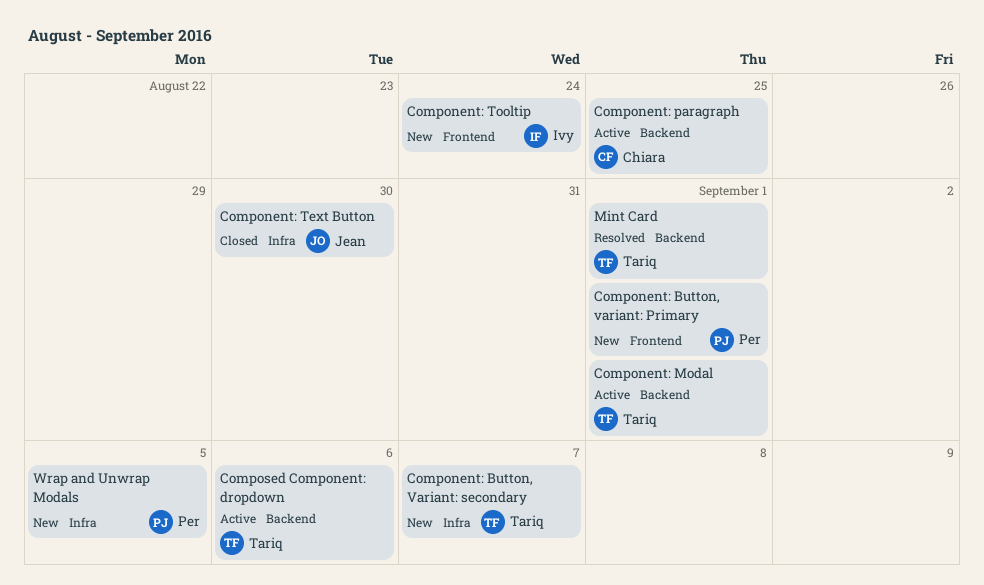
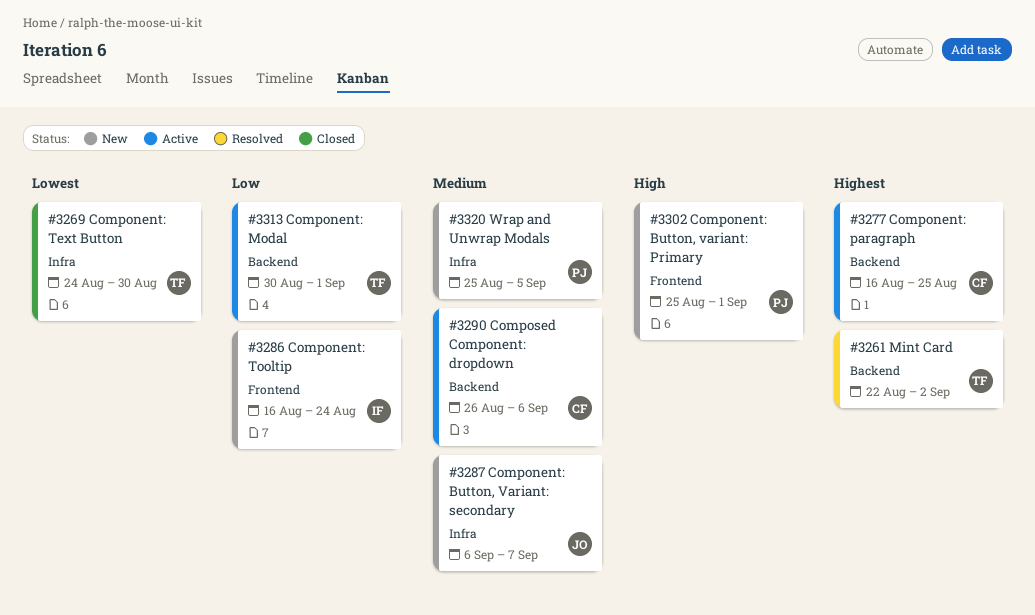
Component: Button, Variant: secondary, owner: Tariq -> Jean
Component: Text Button, owner: Jean -> Tariq
Composed Component: dropdown, owner: Tariq -> Chiara
Mint Card, due: Sep 1 -> Sep 2

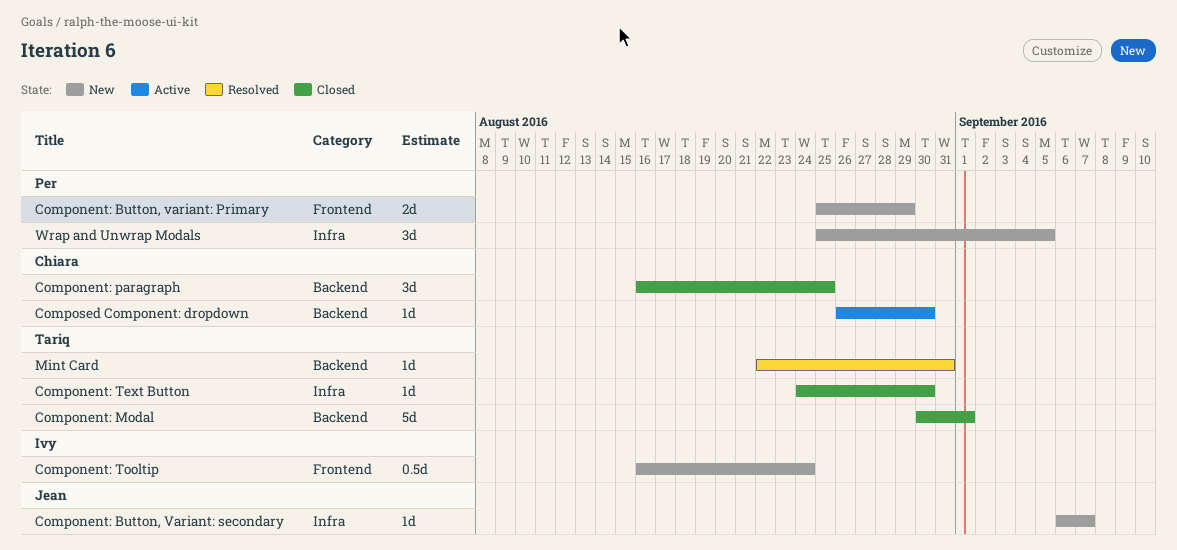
Component: Button, variant: Primary, due: Sep 1 -> Aug 29
Component: Modal, status: Active -> Closed
Component: paragraph, status: Active -> Closed
Composed Component: dropdown, due: Sep 6 -> Aug 30
Mint Card, due: Sep 2 -> Aug 31

